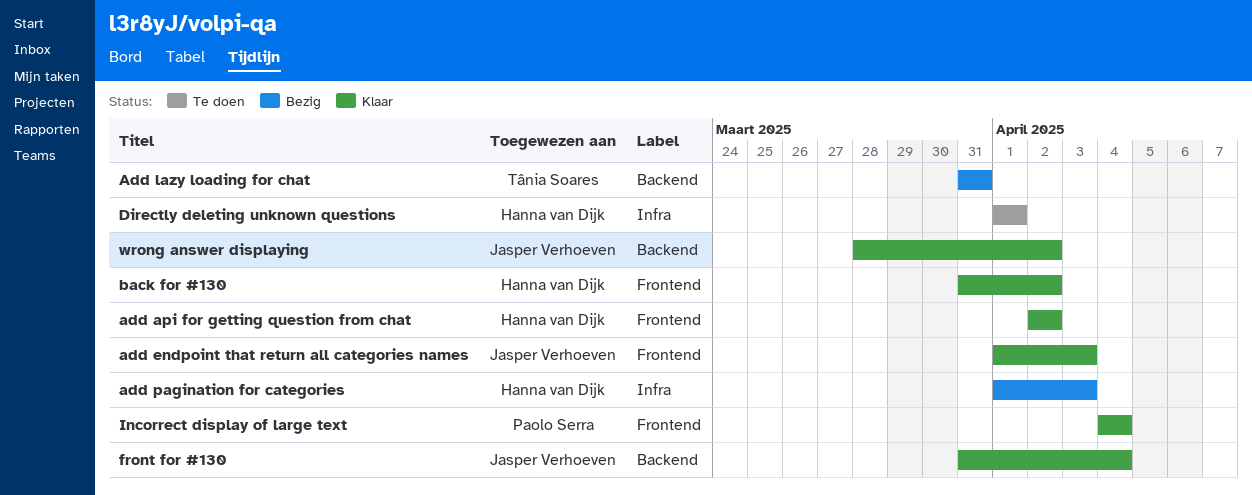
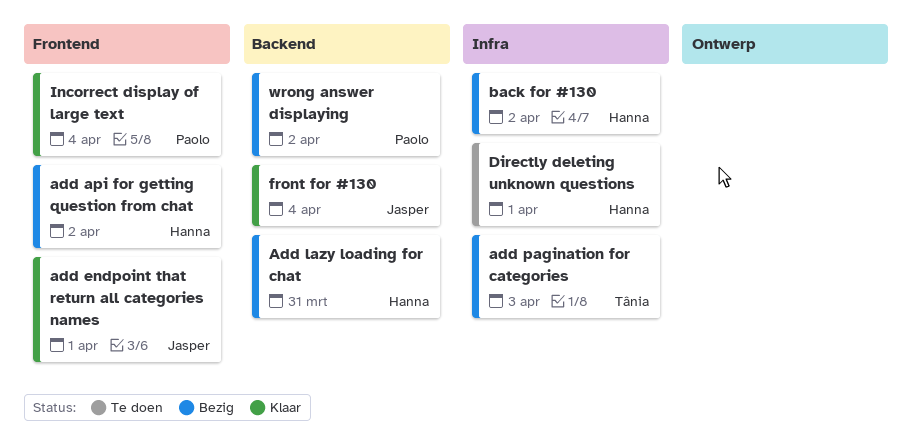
add api for getting question from chat, status: Klaar -> Bezig
add endpoint that return all categories names, due: Apr 3 -> Apr 1
Add lazy loading for chat, owner: Tânia Soares -> Hanna van Dijk
add pagination for categories, owner: Hanna van Dijk -> Tânia Soares
back for #130, status: Klaar -> Bezig
back for #130, label: Frontend -> Infra
wrong answer displaying, status: Klaar -> Bezig
wrong answer displaying, owner: Jasper Verhoeven -> Paolo Serra

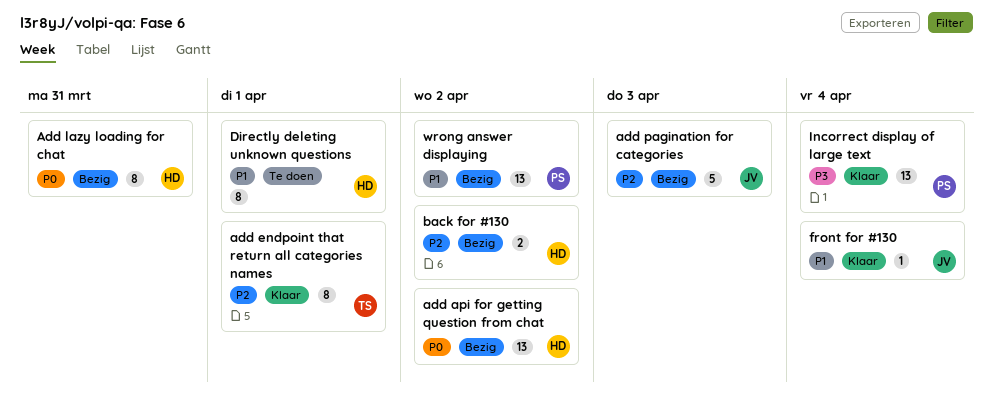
add endpoint that return all categories names, owner: Jasper -> Tânia
add pagination for categories, owner: Tânia -> Jasper

